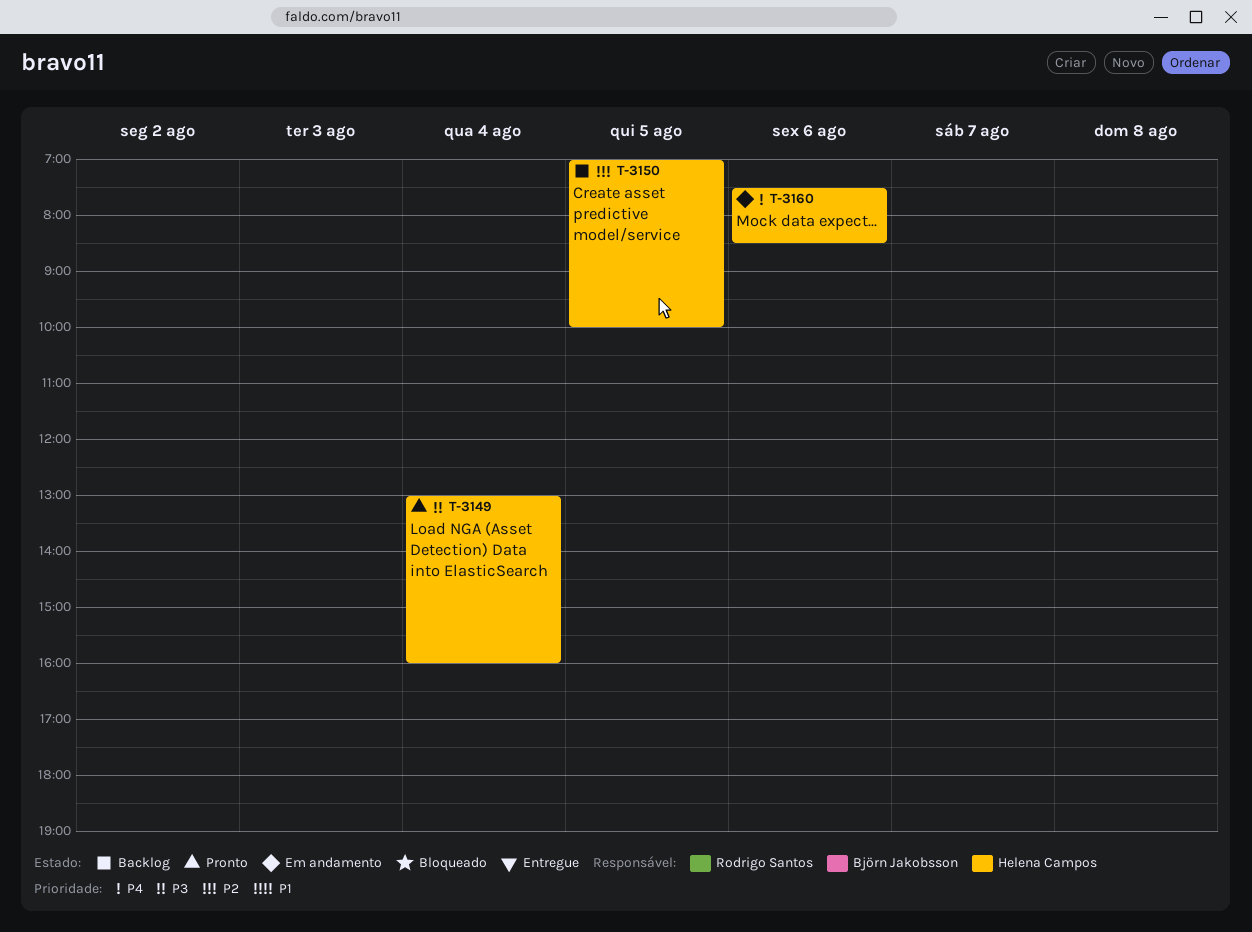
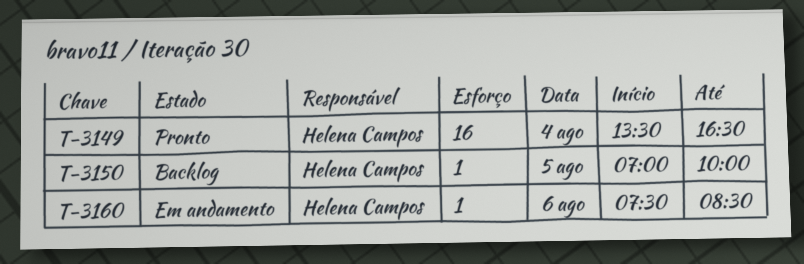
T-3149, begins: 13:00 -> 13:30
T-3149, ends: 16:00 -> 16:30

